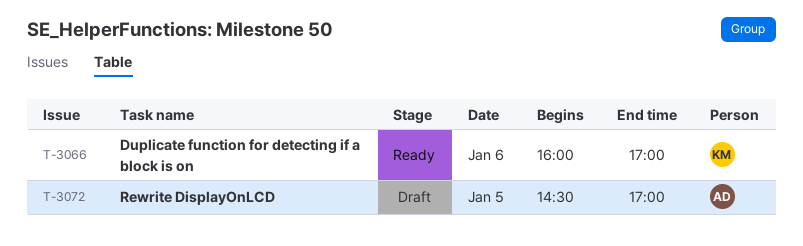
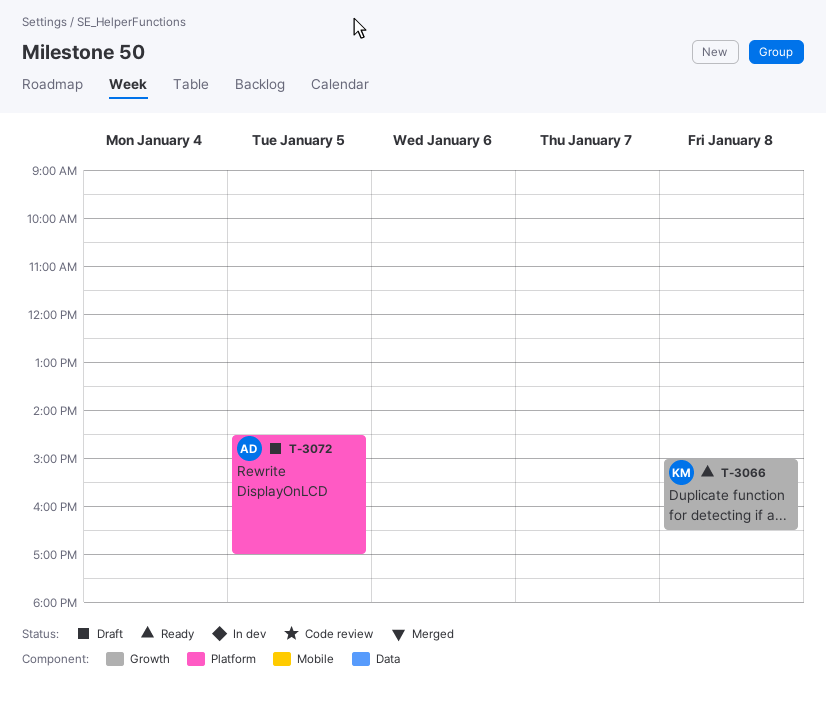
T-3066, day: Jan 6 -> Jan 8
T-3066, begins: 16:00 -> 15:00
T-3066, ends: 17:00 -> 16:30

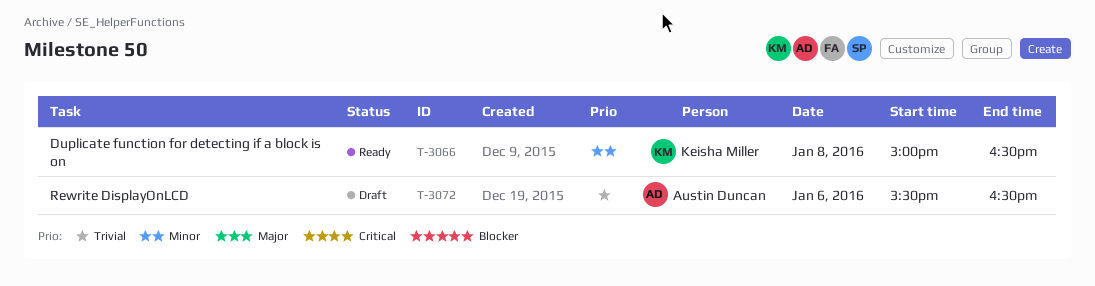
T-3072, day: Jan 5 -> Jan 6
T-3072, begins: 14:30 -> 15:30
T-3072, ends: 17:00 -> 16:30

